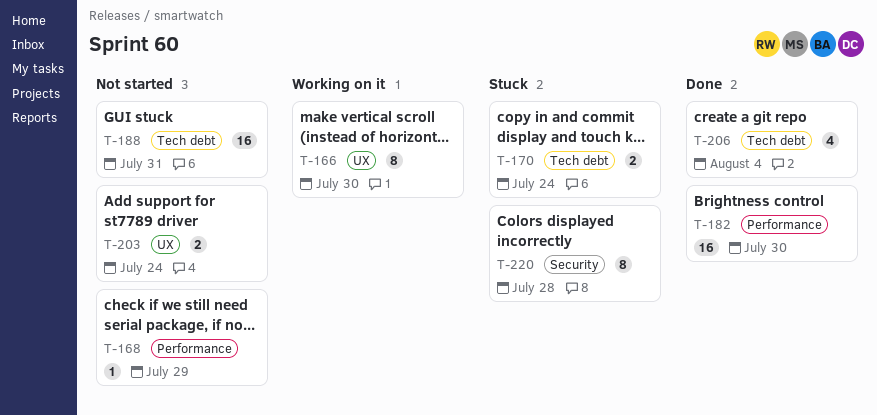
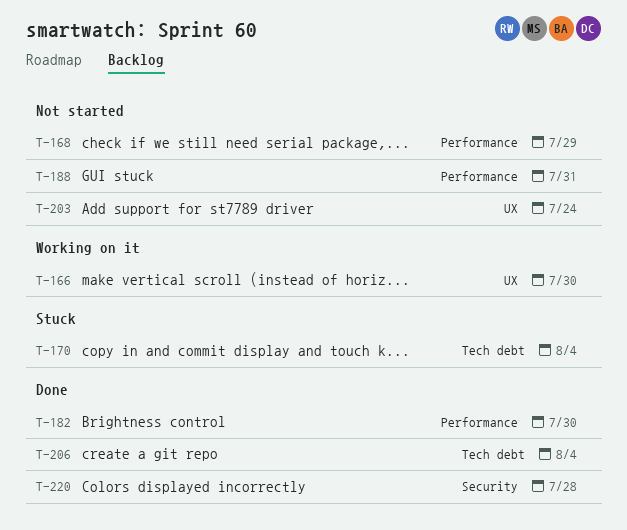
T-170, due: Jul 24 -> Aug 4
T-188, label: Tech debt -> Performance
T-220, status: Stuck -> Done

